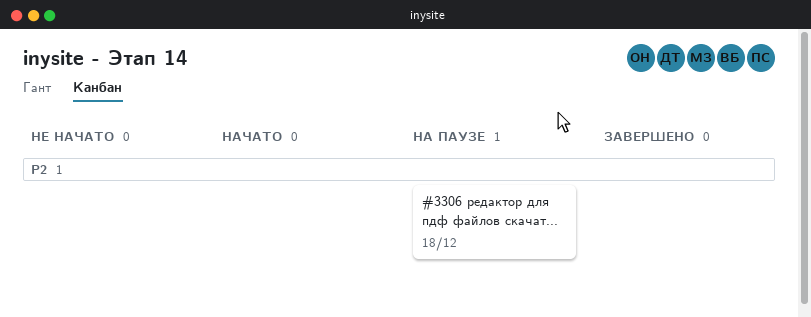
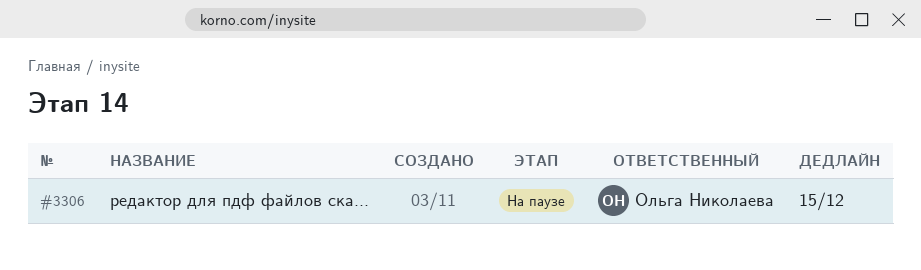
#3306, due: Dec 18 -> Dec 15

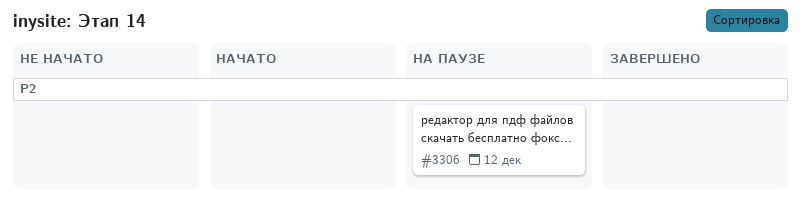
#3306, due: Dec 15 -> Dec 12

